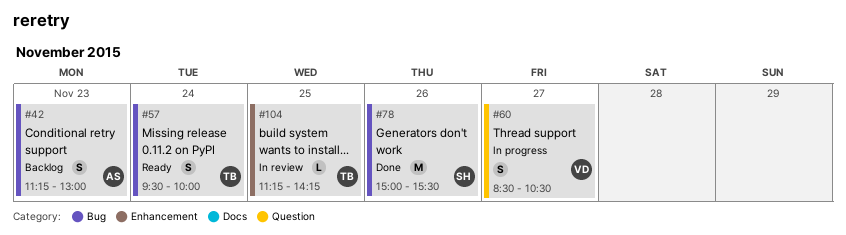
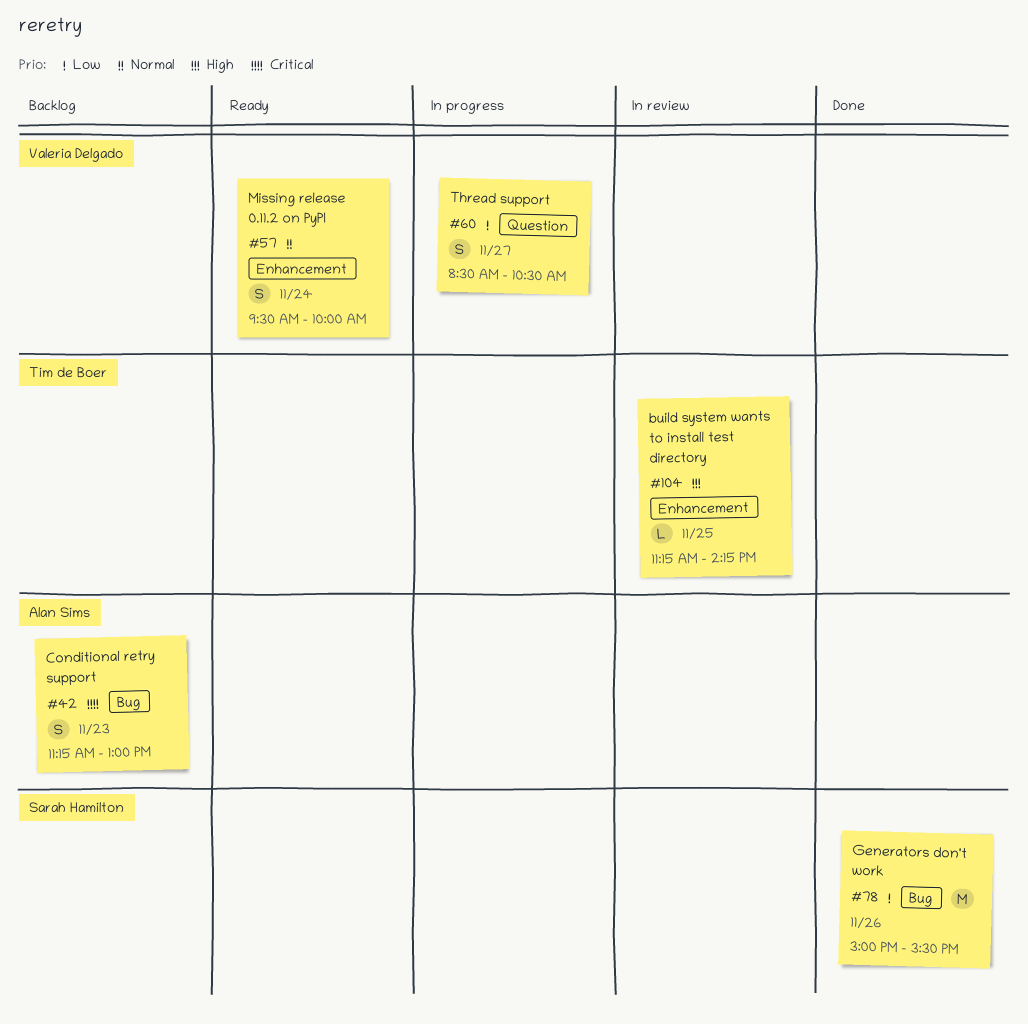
#57, owner: Tim de Boer -> Valeria Delgado
#57, label: Bug -> Enhancement

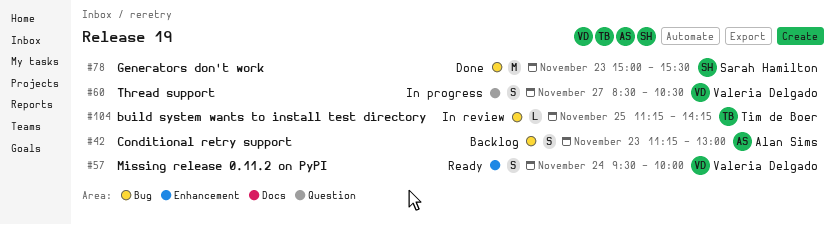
#78, day: Nov 26 -> Nov 23
#104, label: Enhancement -> Bug

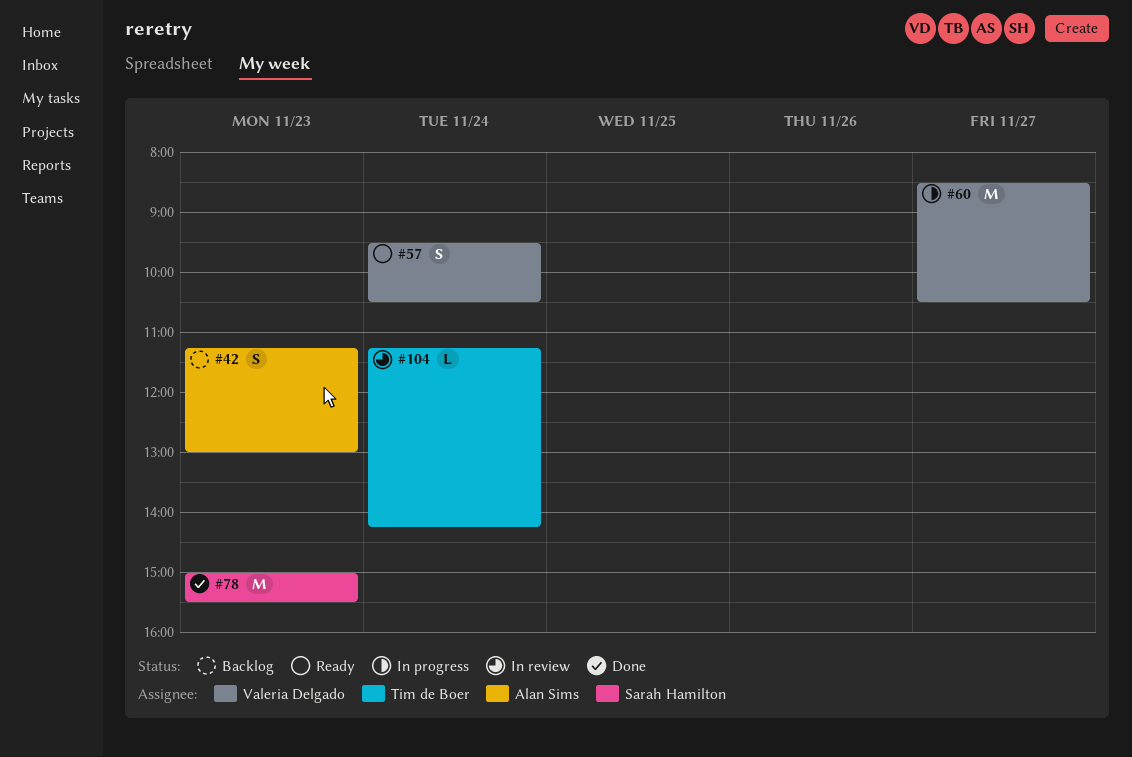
#57, ends: 10:00 -> 10:30
#60, estimate: S -> M
#104, day: Nov 25 -> Nov 24

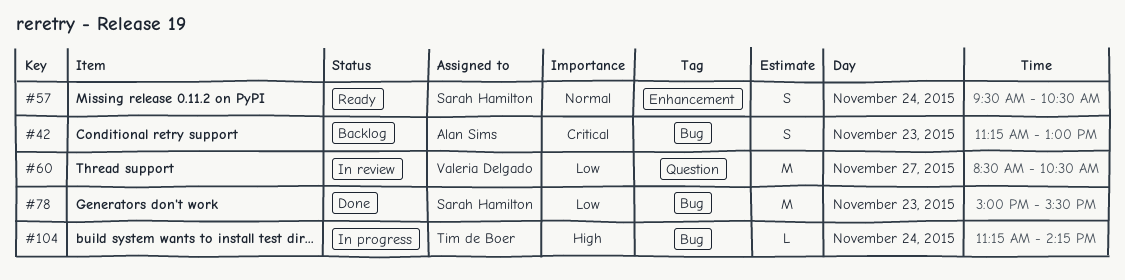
#57, owner: Valeria Delgado -> Sarah Hamilton
#60, status: In progress -> In review
#104, status: In review -> In progress

